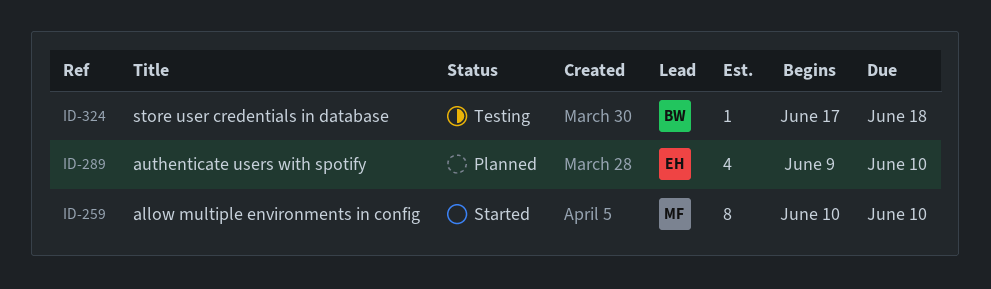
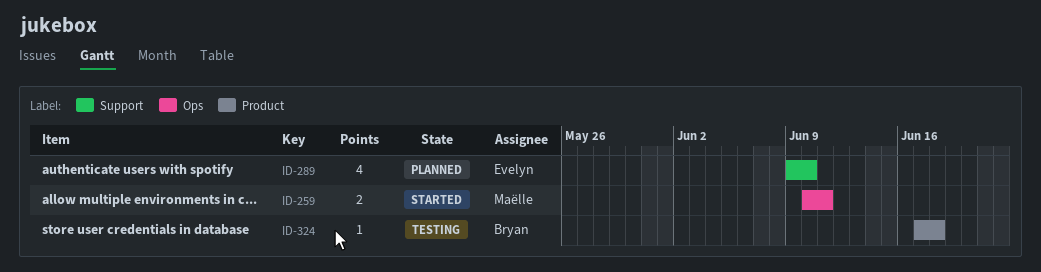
ID-259, estimate: 8 -> 2
ID-259, due: Jun 10 -> Jun 11

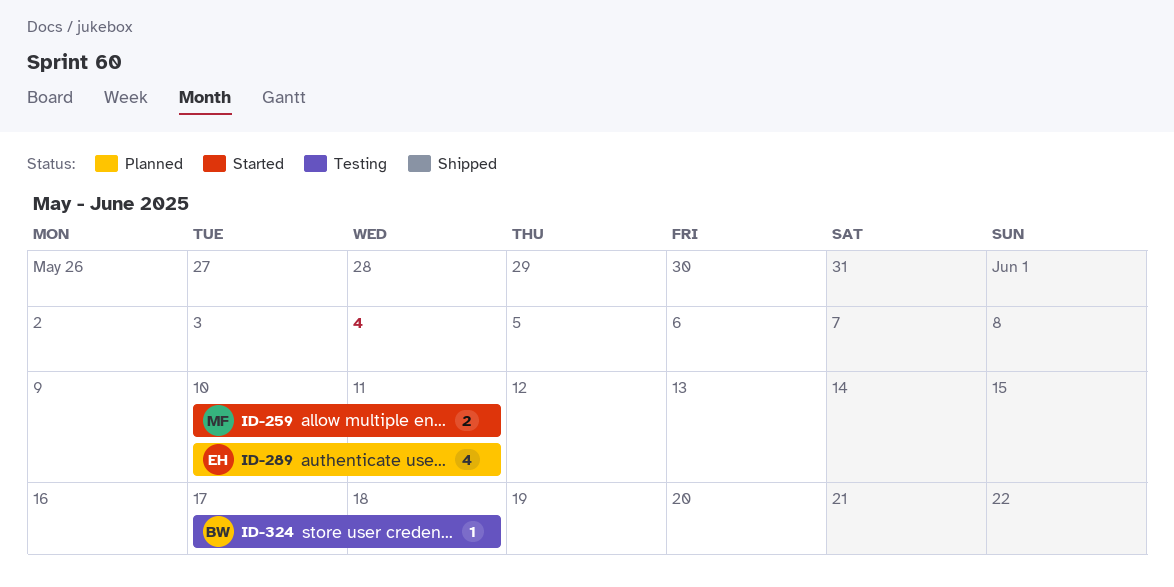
ID-289, start: Jun 9 -> Jun 10
ID-289, due: Jun 10 -> Jun 11

